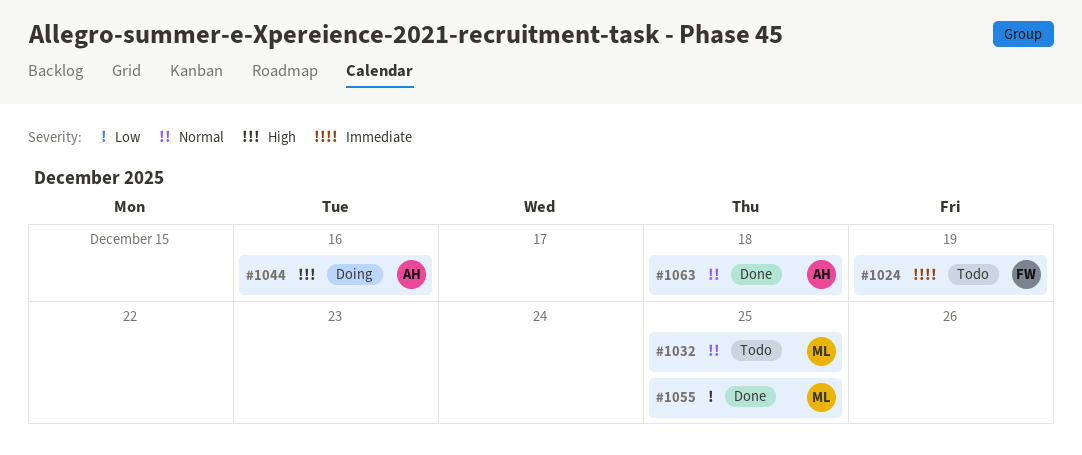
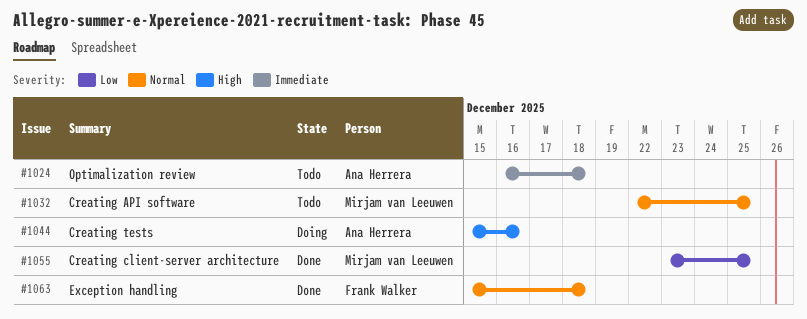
#1024, owner: Frank Walker -> Ana Herrera
#1024, due: Dec 19 -> Dec 18
#1063, owner: Ana Herrera -> Frank Walker

